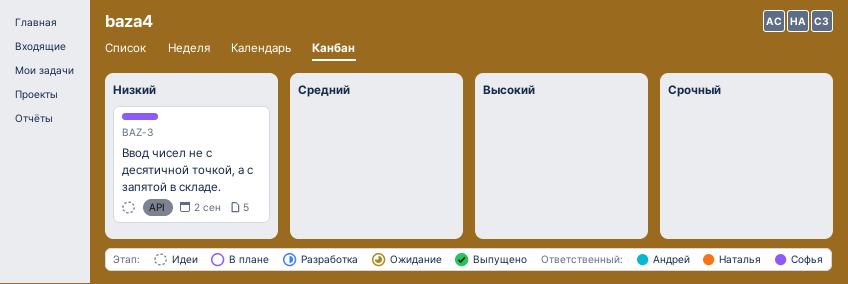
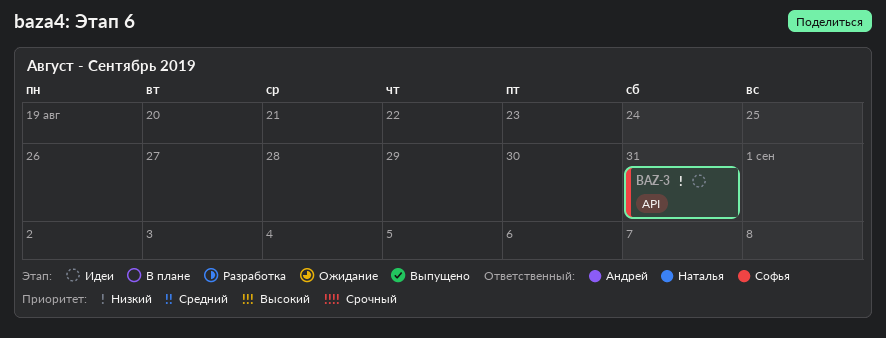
BAZ-3, due: Sep 2 -> Aug 31

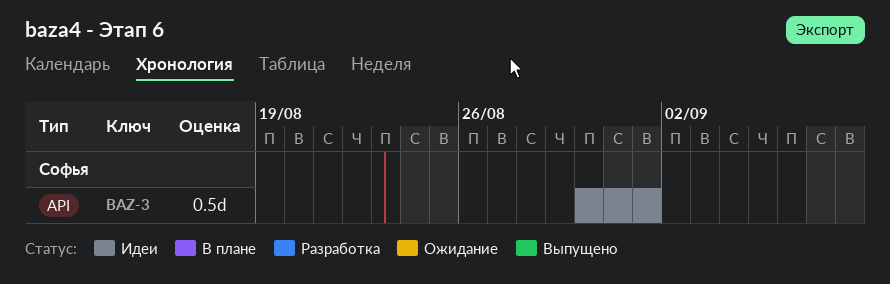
BAZ-3, due: Aug 31 -> Sep 1

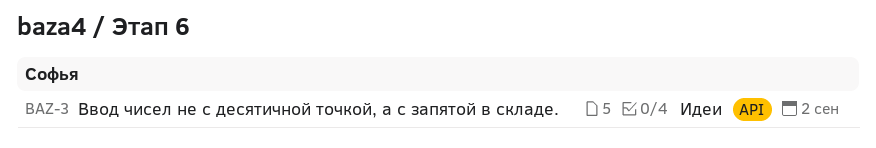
BAZ-3, due: Sep 1 -> Sep 2

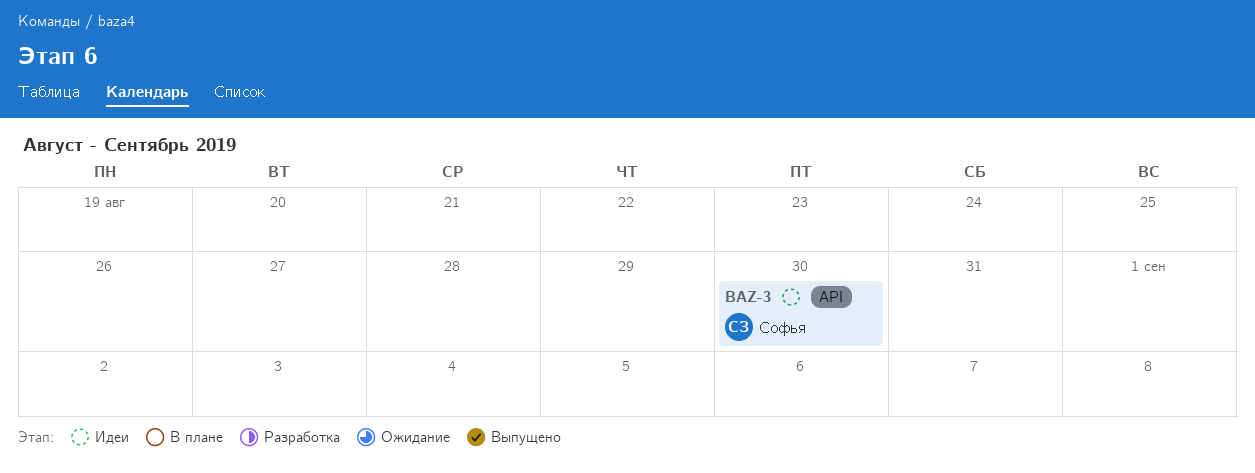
BAZ-3, due: Sep 2 -> Aug 30

